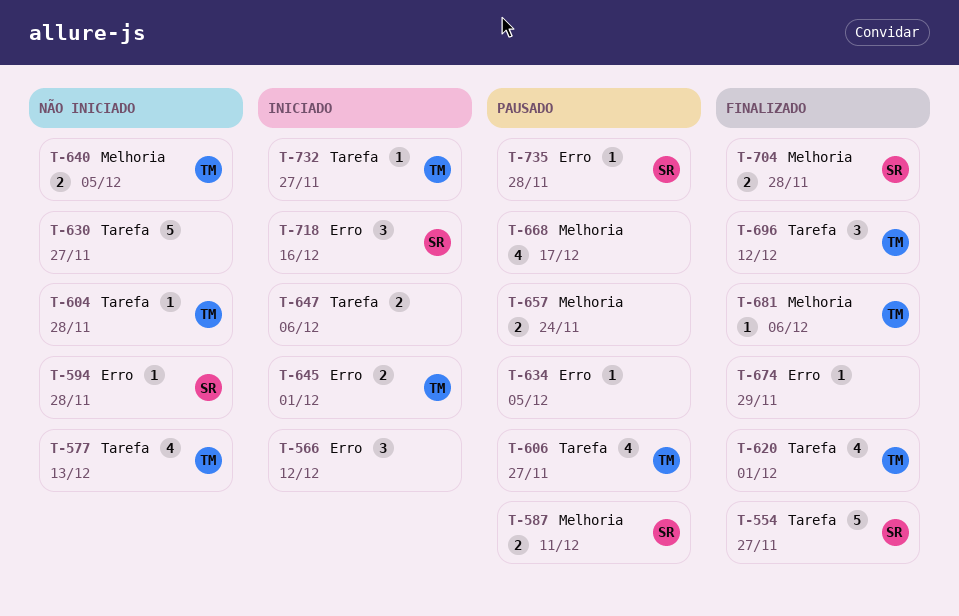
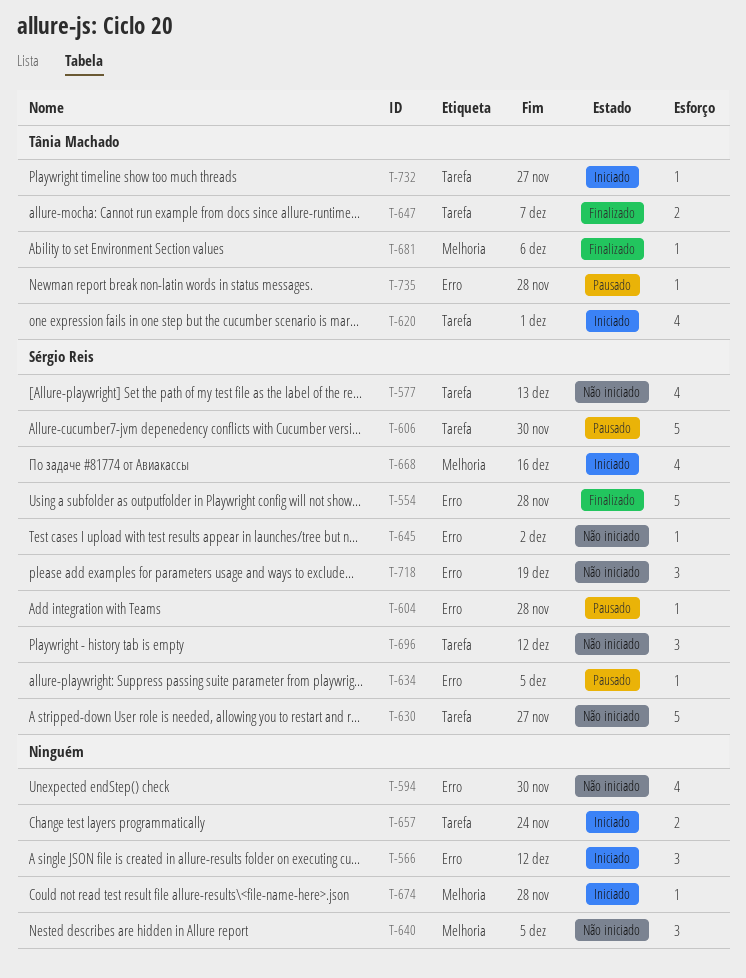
T-554, label: Tarefa -> Erro
T-554, due: Nov 27 -> Nov 28
T-577, owner: Tânia Machado -> Sérgio Reis
T-587: present -> none
T-594, owner: Sérgio Reis -> none
T-594, estimate: 1 -> 4
T-594, due: Nov 28 -> Nov 30
T-604, status: Não iniciado -> Pausado
T-604, owner: Tânia Machado -> Sérgio Reis
T-604, label: Tarefa -> Erro
T-606, owner: Tânia Machado -> Sérgio Reis
T-606, estimate: 4 -> 5
T-606, due: Nov 27 -> Nov 30
T-620, status: Finalizado -> Iniciado
T-630, owner: none -> Sérgio Reis
T-634, owner: none -> Sérgio Reis
T-640, owner: Tânia Machado -> none
T-640, estimate: 2 -> 3
T-645, status: Iniciado -> Não iniciado
T-645, owner: Tânia Machado -> Sérgio Reis
T-645, estimate: 2 -> 1
T-645, due: Dec 1 -> Dec 2
T-647, status: Iniciado -> Finalizado
T-647, owner: none -> Tânia Machado
T-647, due: Dec 6 -> Dec 7
T-657, status: Pausado -> Iniciado
T-657, label: Melhoria -> Tarefa
T-668, status: Pausado -> Iniciado
T-668, owner: none -> Sérgio Reis
T-668, due: Dec 17 -> Dec 16
T-674, status: Finalizado -> Iniciado
T-674, label: Erro -> Melhoria
T-674, due: Nov 29 -> Nov 28
T-696, status: Finalizado -> Não iniciado
T-696, owner: Tânia Machado -> Sérgio Reis
T-704: present -> none
T-718, status: Iniciado -> Não iniciado
T-718, due: Dec 16 -> Dec 19
T-735, owner: Sérgio Reis -> Tânia Machado

